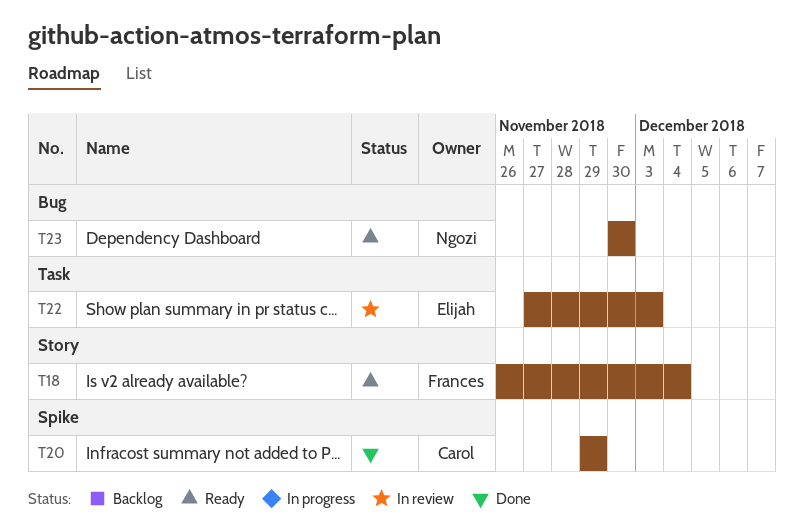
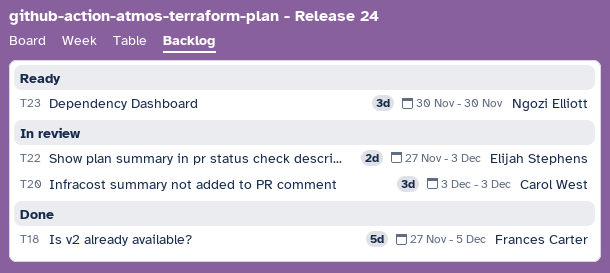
T18, status: Ready -> Done
T18, start: Nov 26 -> Nov 27
T18, due: Dec 4 -> Dec 5
T20, status: Done -> In review
T20, start: Nov 29 -> Dec 3
T20, due: Nov 29 -> Dec 3

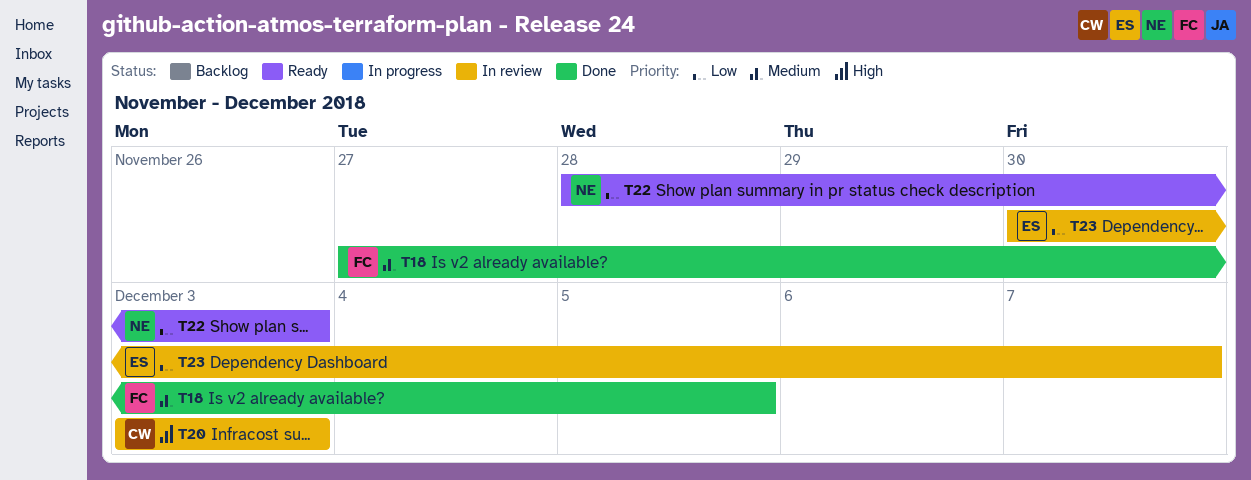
T22, status: In review -> Ready
T22, owner: Elijah Stephens -> Ngozi Elliott
T22, start: Nov 27 -> Nov 28
T23, status: Ready -> In review
T23, owner: Ngozi Elliott -> Elijah Stephens
T23, due: Nov 30 -> Dec 7

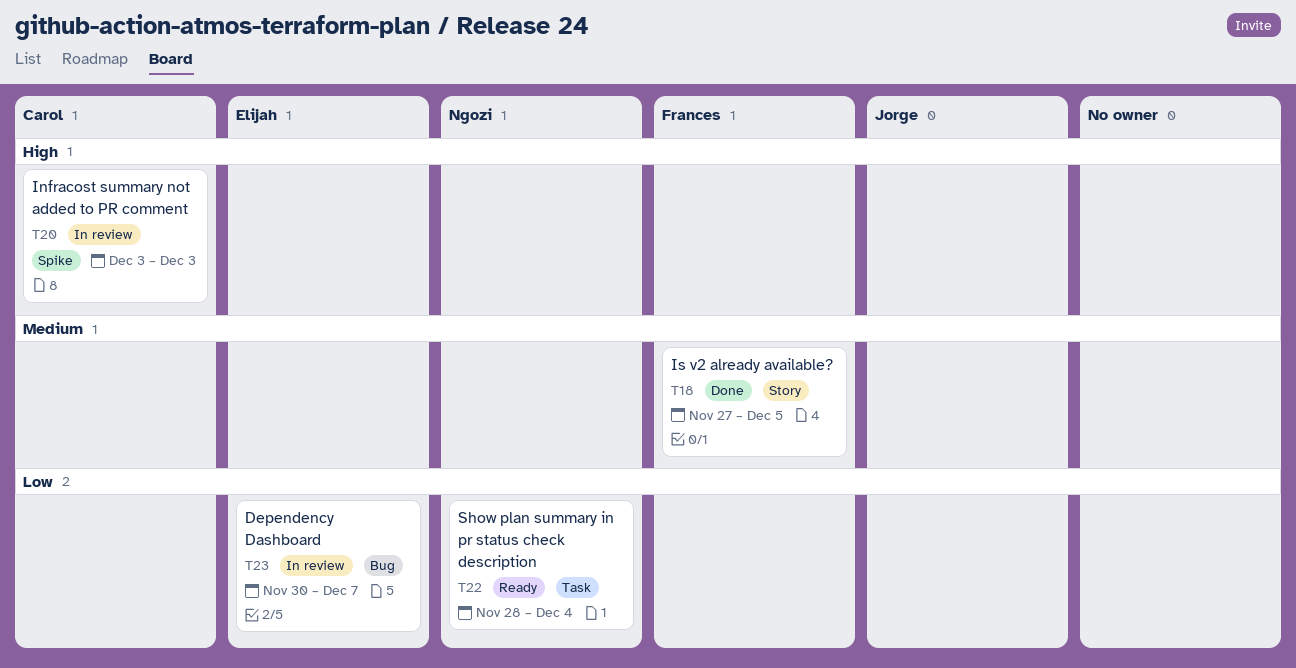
T22, due: Dec 3 -> Dec 4

